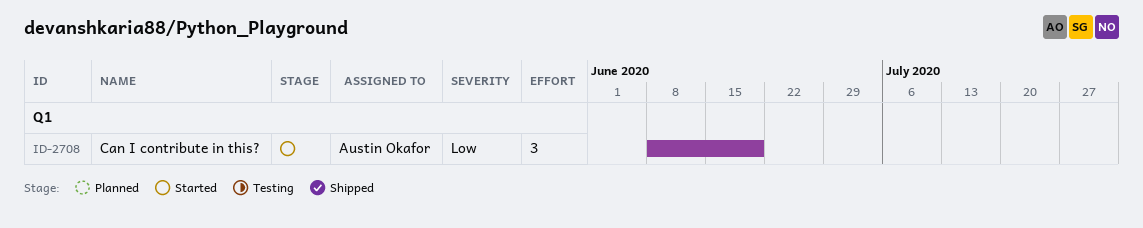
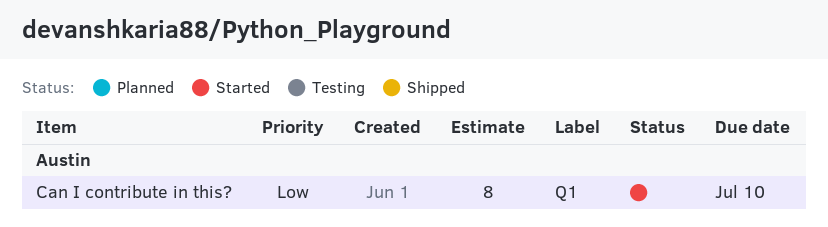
Can I contribute in this?, estimate: 3 -> 8
Can I contribute in this?, due: Jun 19 -> Jul 10

